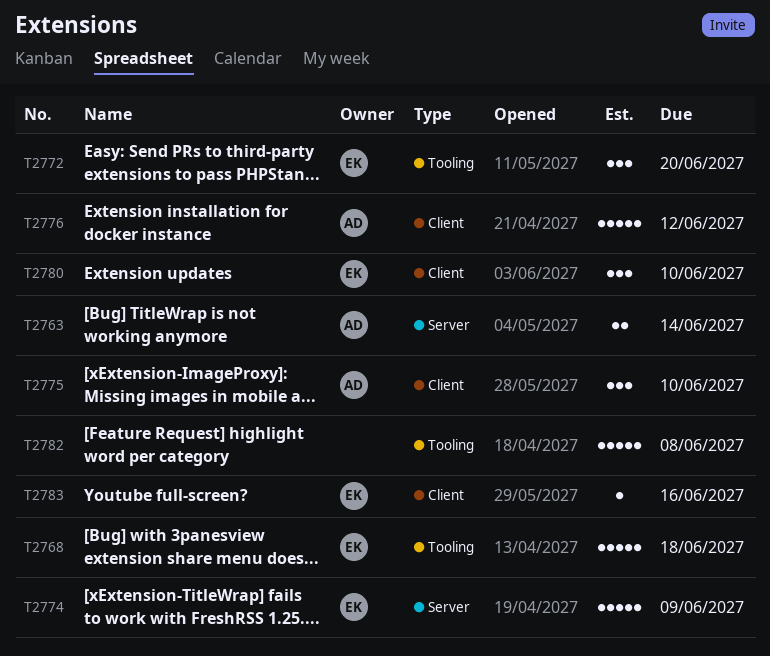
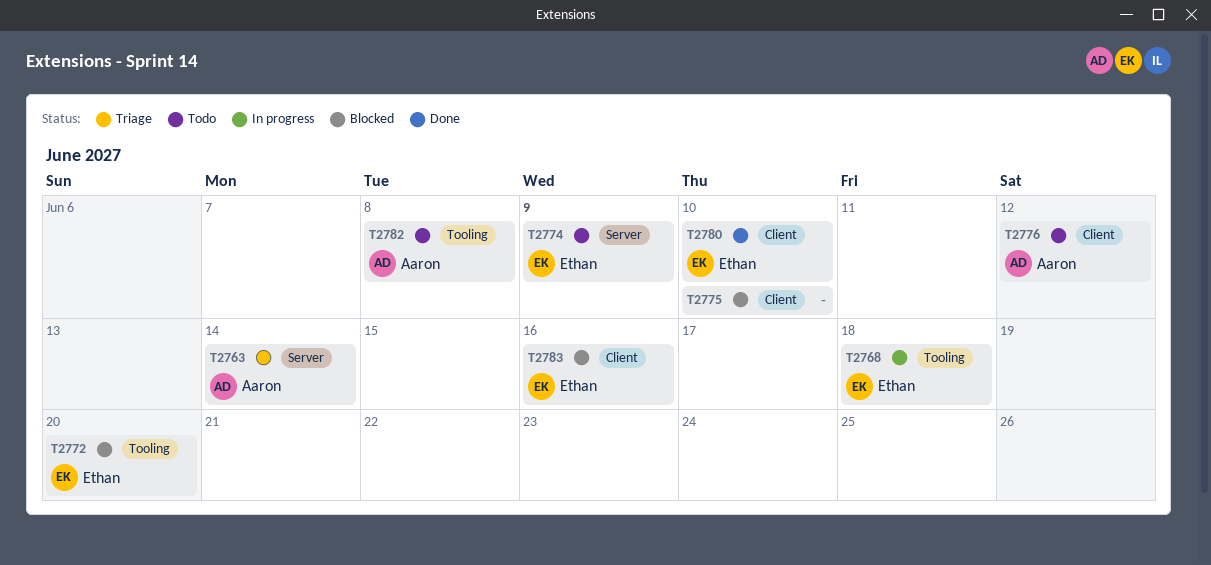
T2775, owner: Aaron -> none
T2782, owner: none -> Aaron

